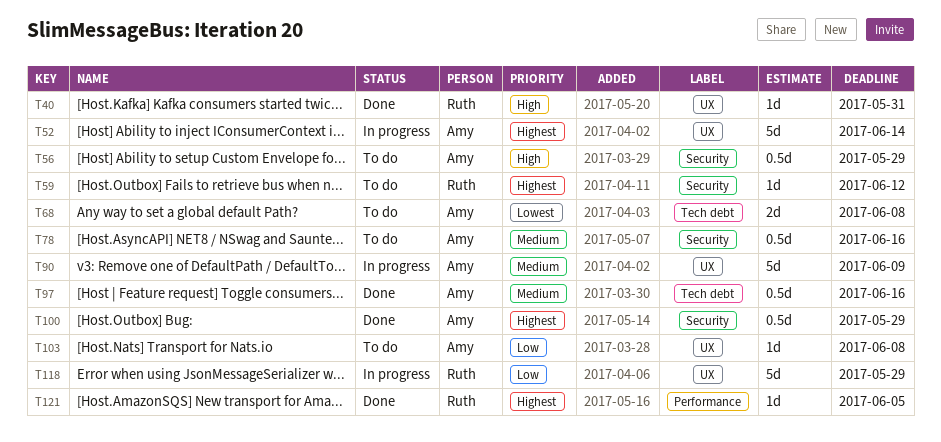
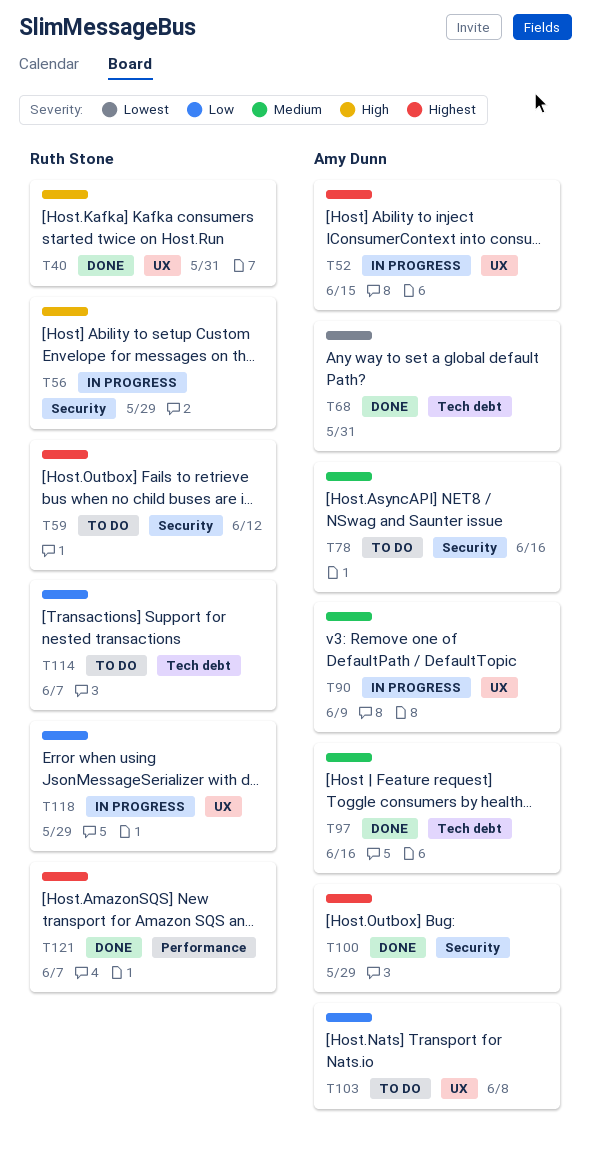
T52, due: Jun 14 -> Jun 15
T56, status: To do -> In progress
T56, owner: Amy Dunn -> Ruth Stone
T68, status: To do -> Done
T68, due: Jun 8 -> May 31
T114: none -> present
T121, due: Jun 5 -> Jun 7

